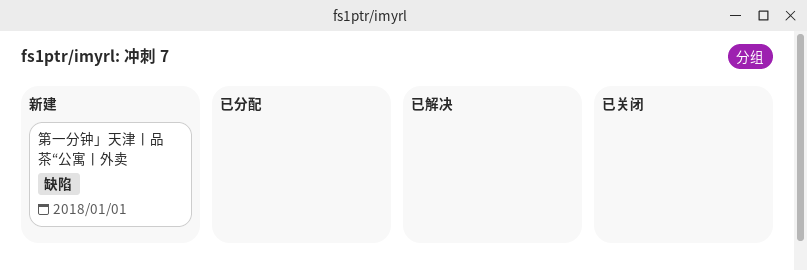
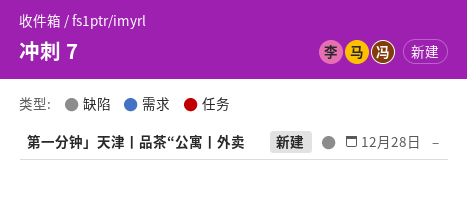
第一分钟」天津丨品茶“公寓丨外卖, due: Jan 1 -> Dec 28

